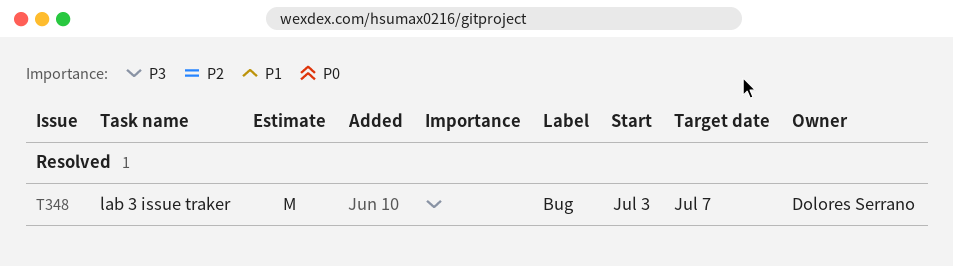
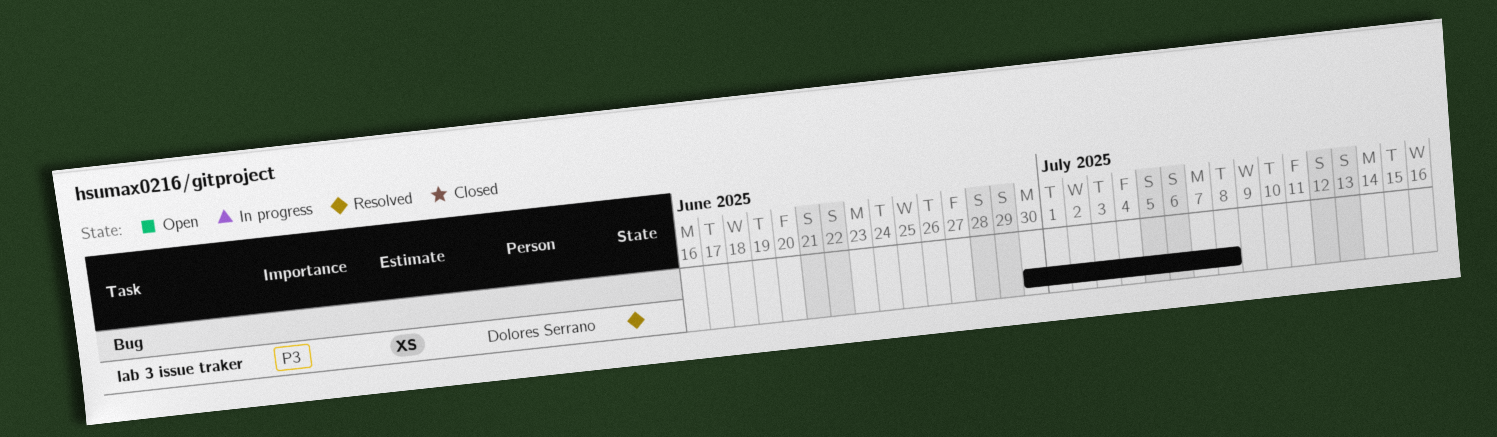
lab 3 issue traker, estimate: M -> XS
lab 3 issue traker, start: Jul 3 -> Jun 30
lab 3 issue traker, due: Jul 7 -> Jul 8

